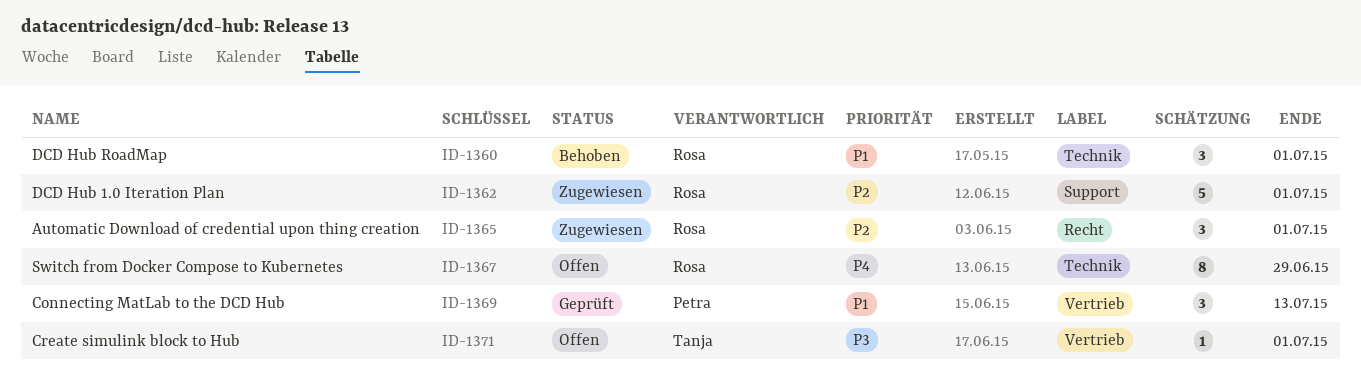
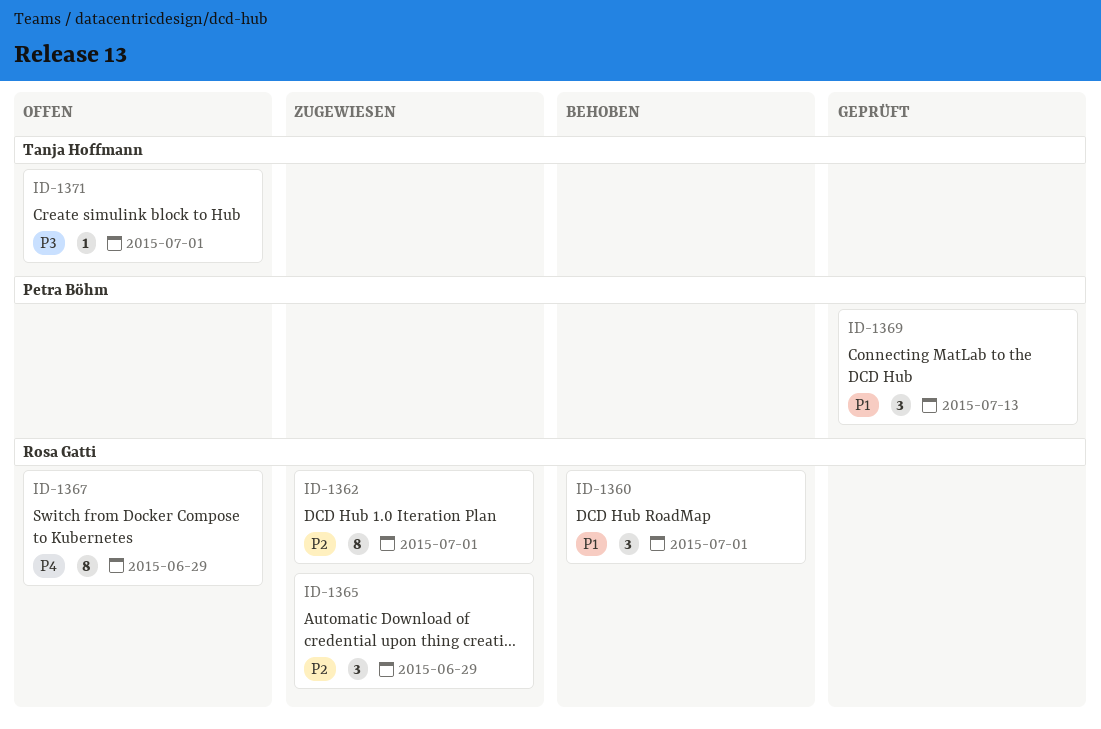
ID-1362, estimate: 5 -> 8
ID-1365, due: Jul 1 -> Jun 29

